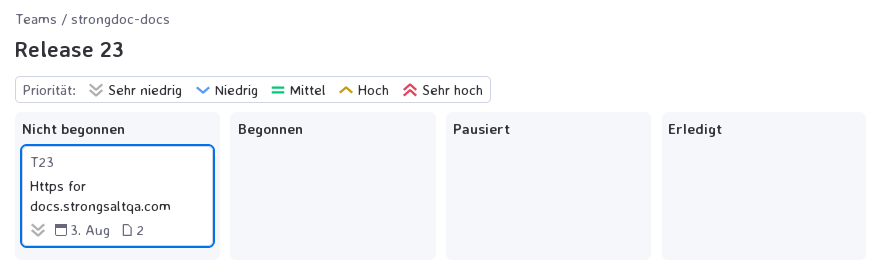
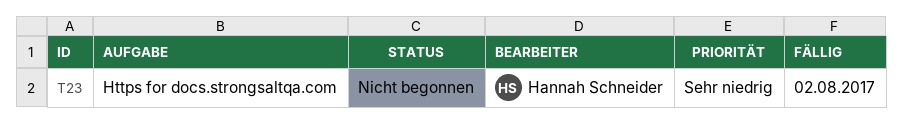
T23, due: Aug 3 -> Aug 2

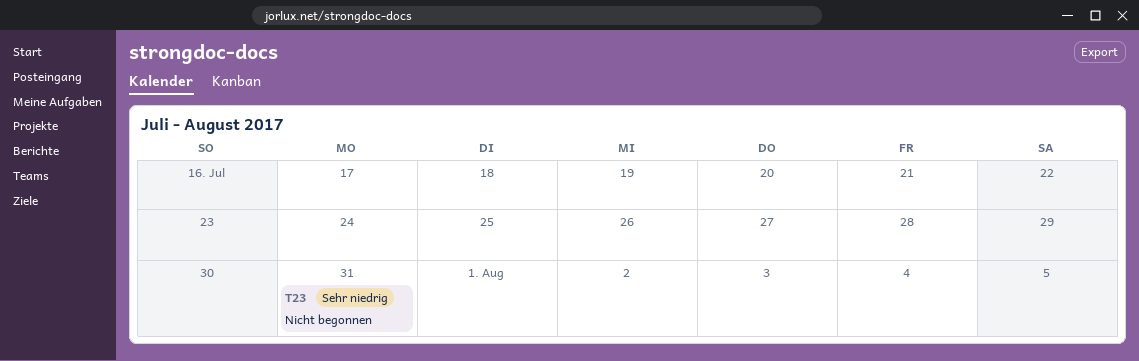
T23, due: Aug 2 -> Jul 31

